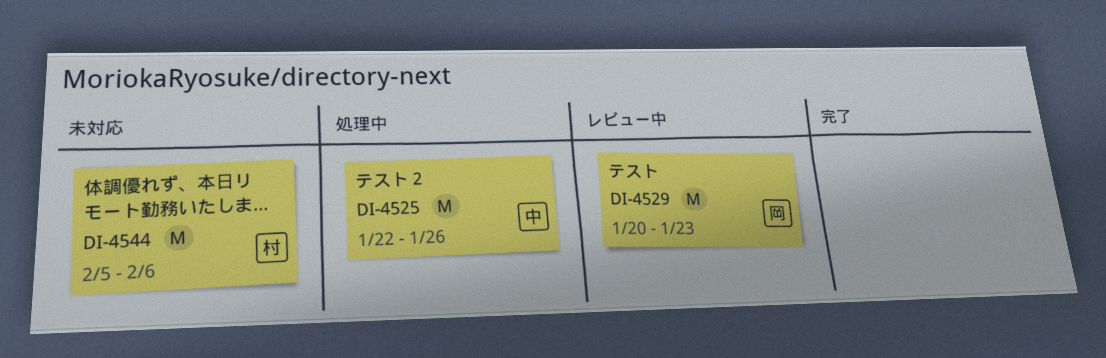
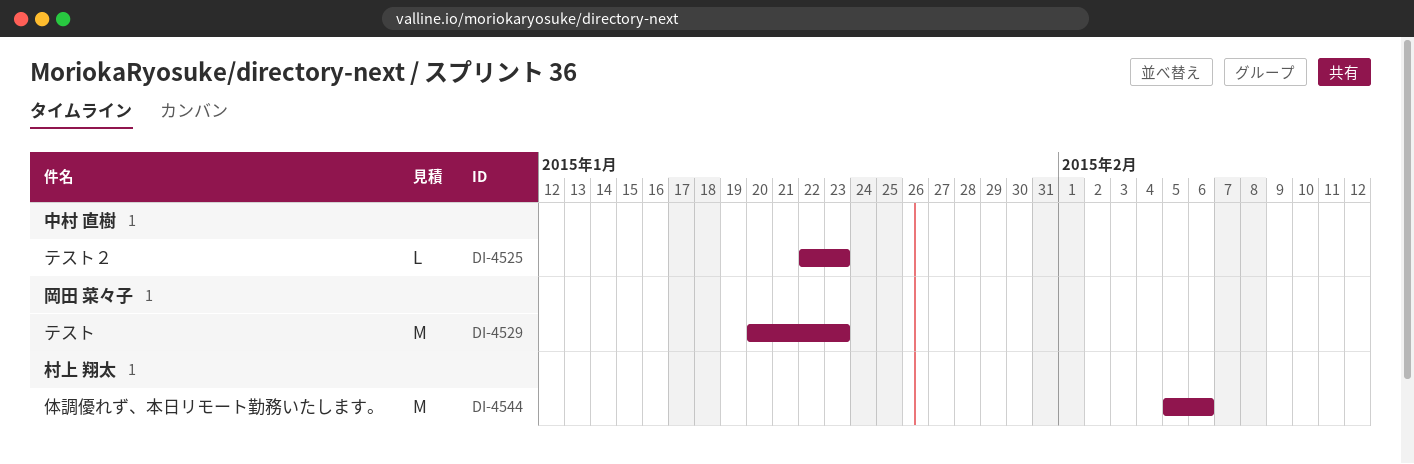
DI-4525, estimate: M -> L
DI-4525, due: Jan 26 -> Jan 23

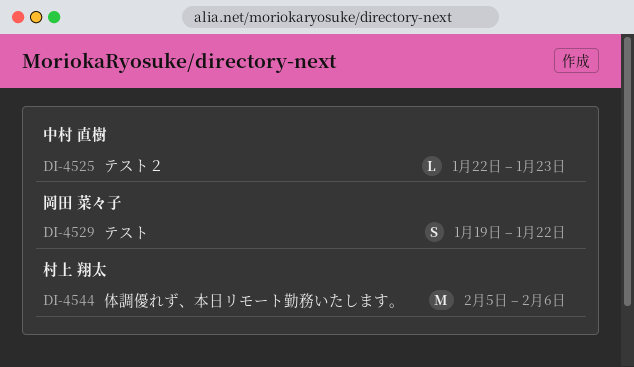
DI-4529, estimate: M -> S
DI-4529, start: Jan 20 -> Jan 19
DI-4529, due: Jan 23 -> Jan 22

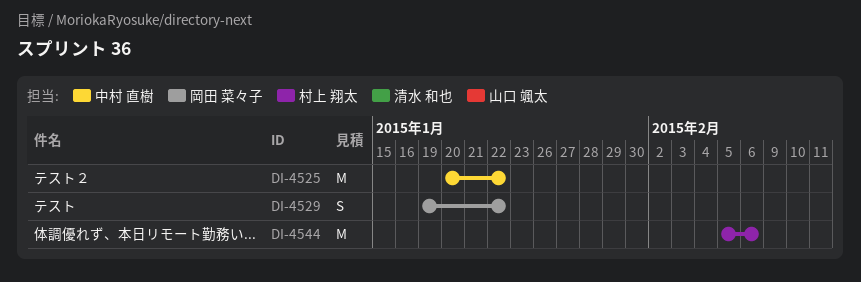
DI-4525, estimate: L -> M
DI-4525, start: Jan 22 -> Jan 20
DI-4525, due: Jan 23 -> Jan 22

